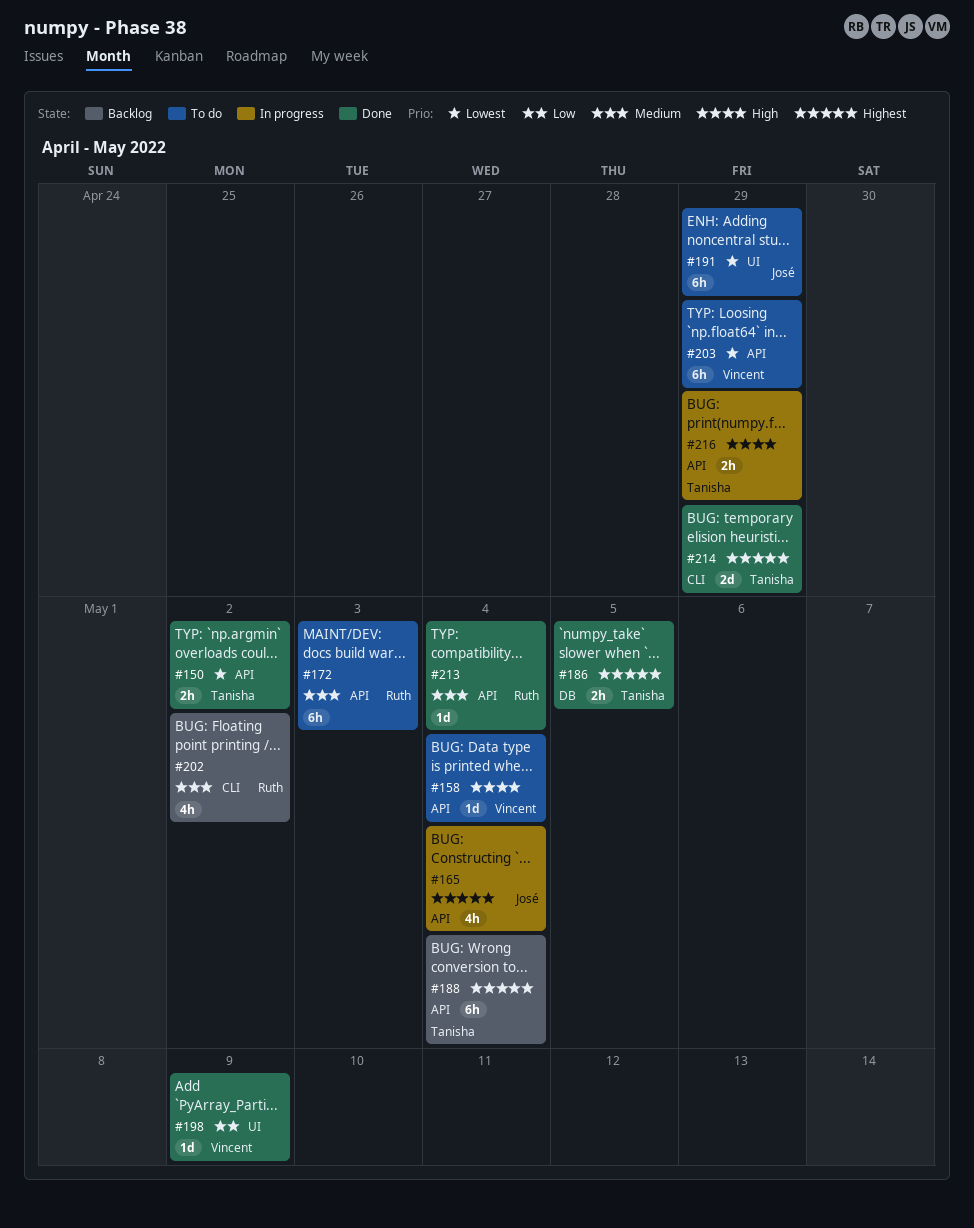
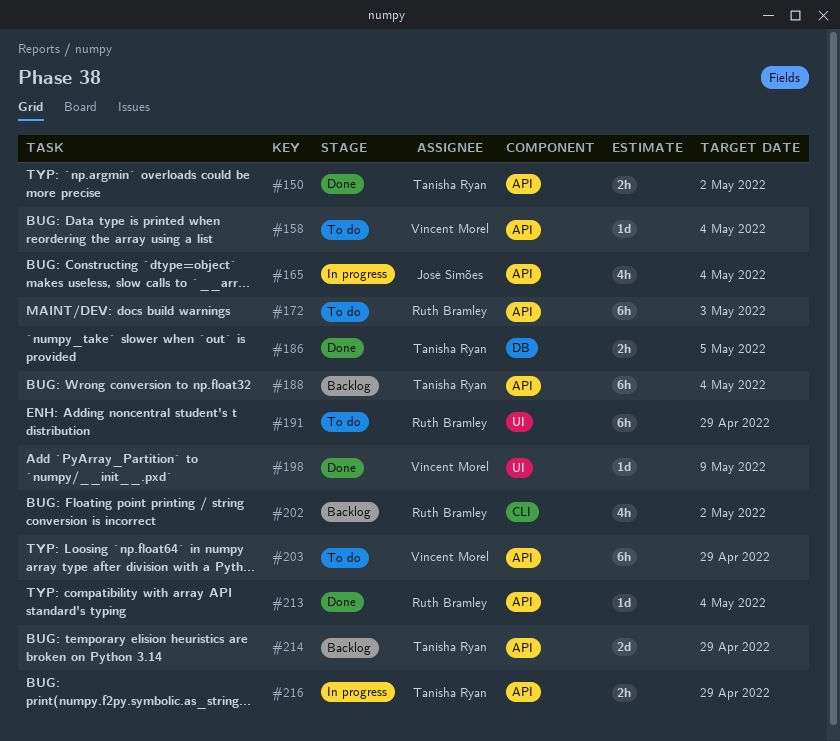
#191, owner: José Simões -> Ruth Bramley
#214, status: Done -> Backlog
#214, label: CLI -> API

